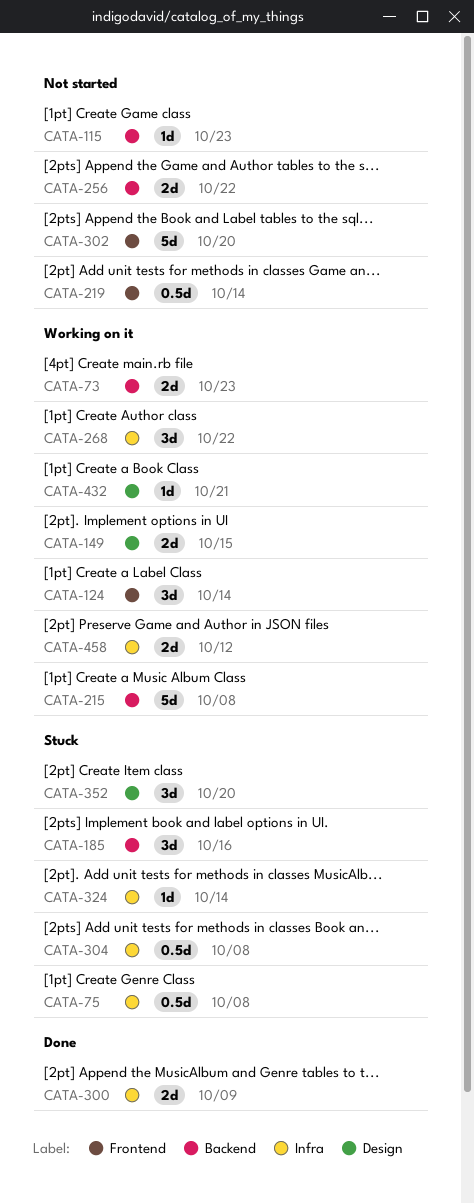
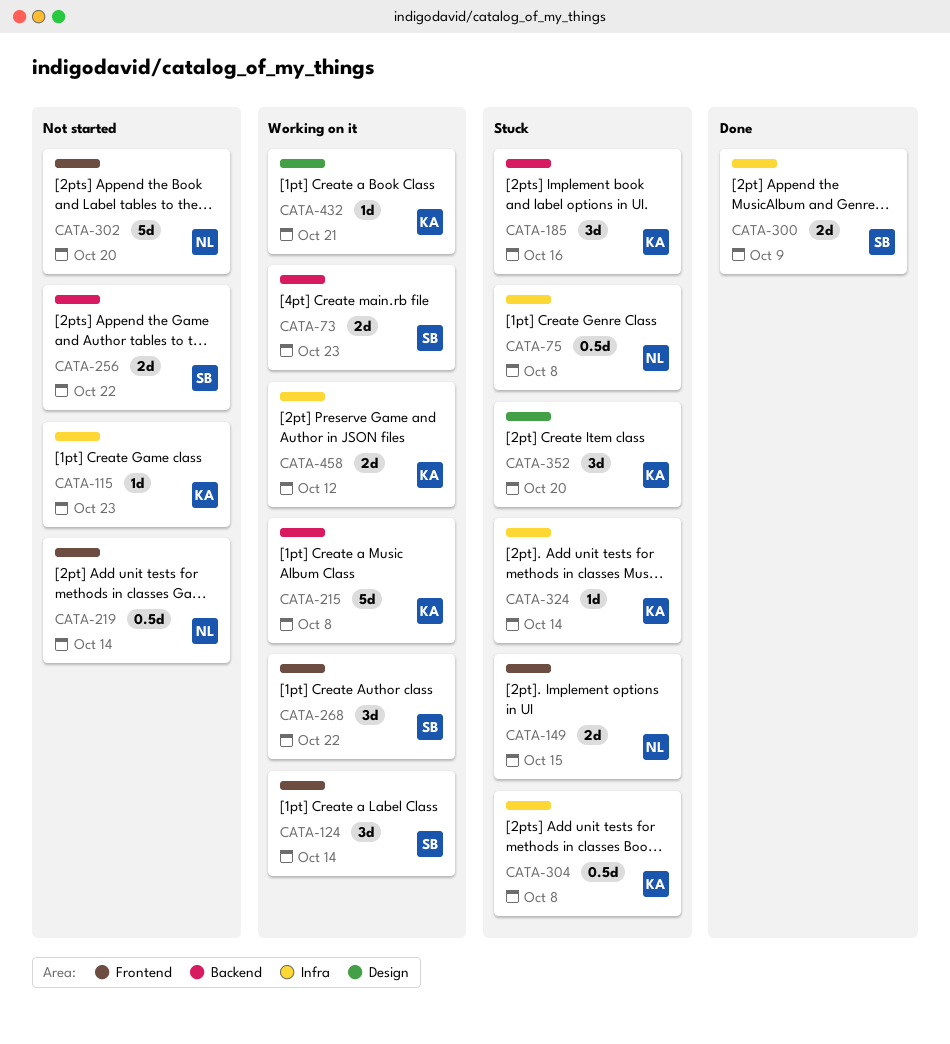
CATA-115, label: Backend -> Infra
CATA-149, status: Working on it -> Stuck
CATA-149, label: Design -> Frontend
CATA-268, label: Infra -> Frontend

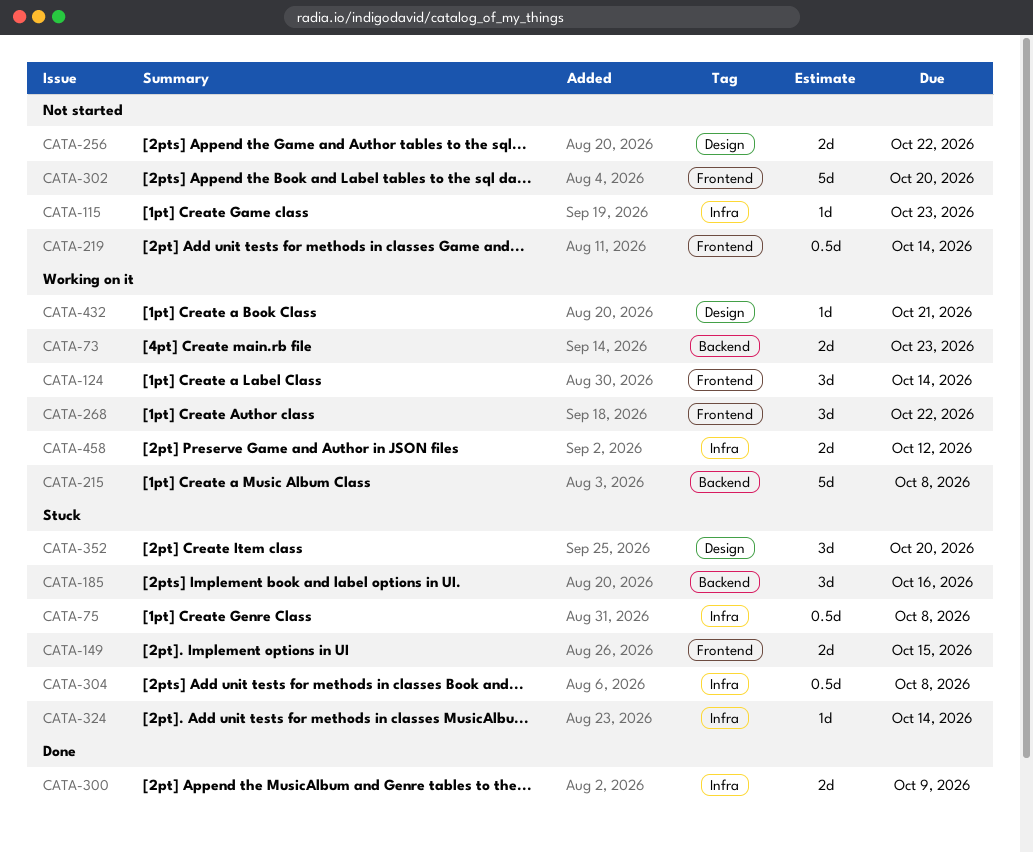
CATA-256, label: Backend -> Design

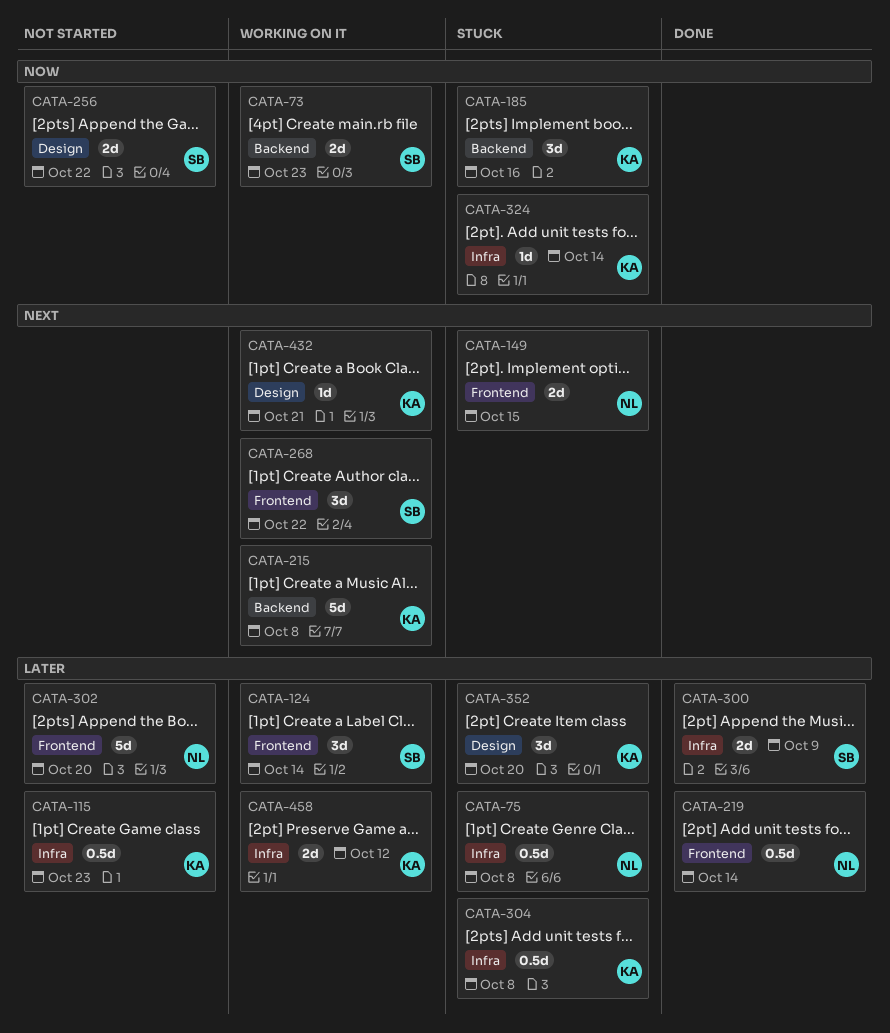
CATA-115, estimate: 1d -> 0.5d
CATA-219, status: Not started -> Done

